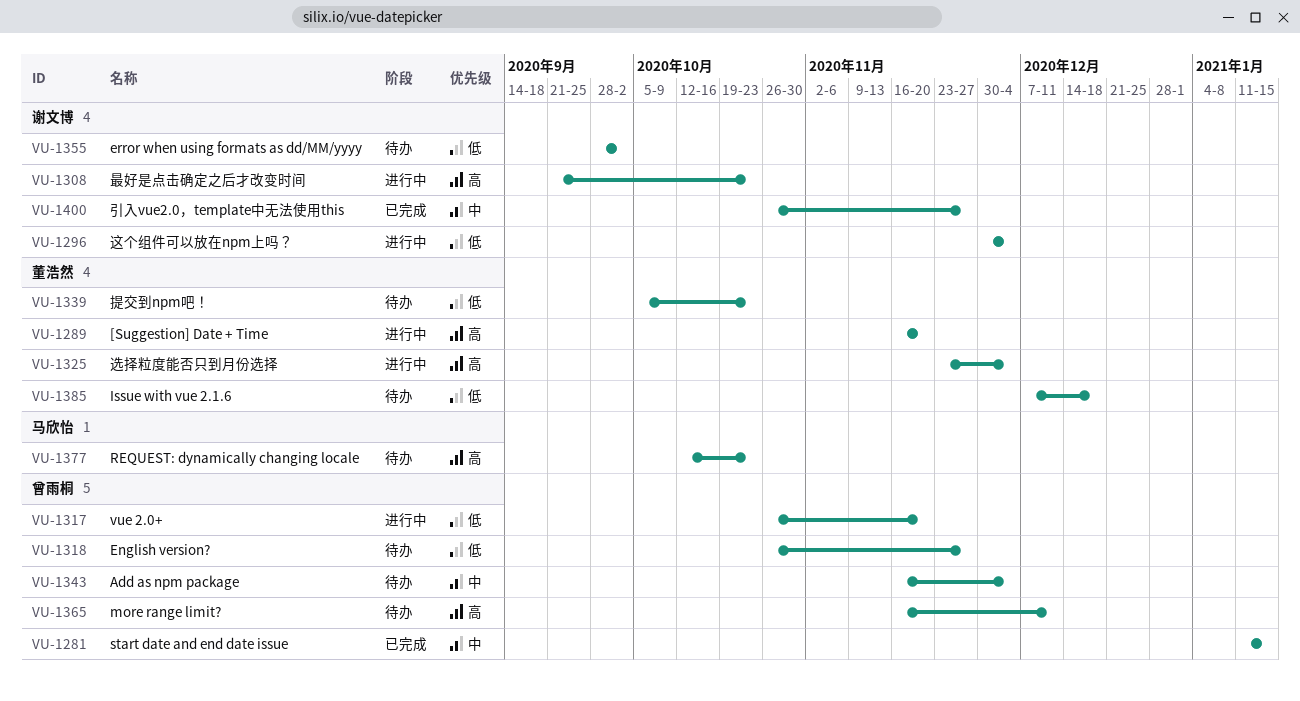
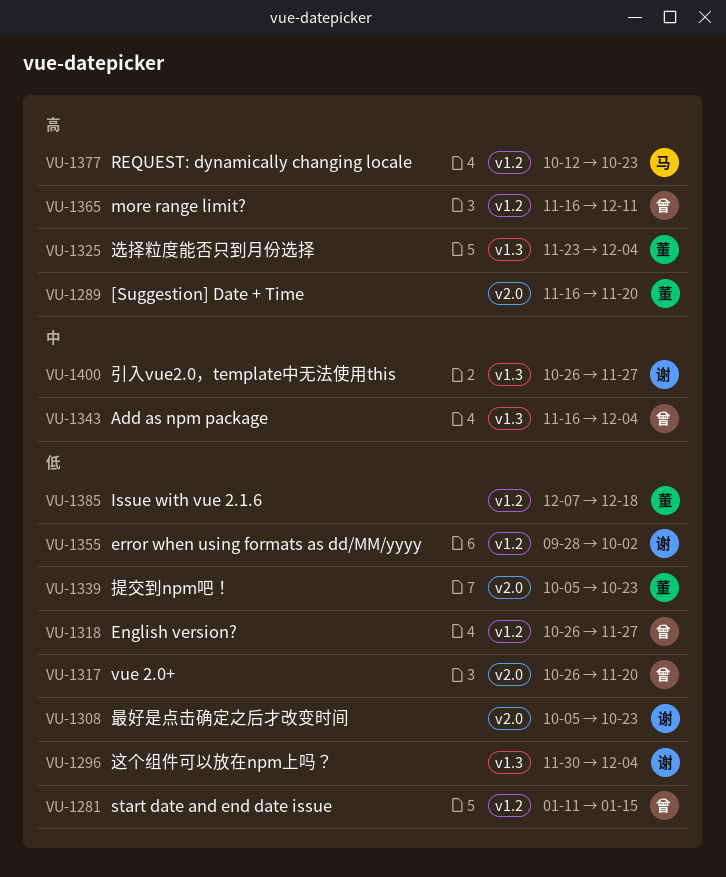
VU-1281, priority: 中 -> 低
VU-1308, priority: 高 -> 低
VU-1308, start: Sep 21 -> Oct 5

